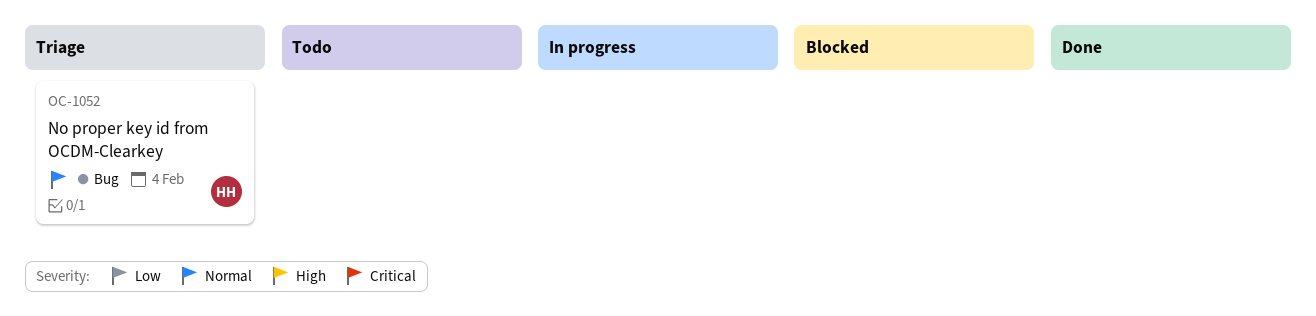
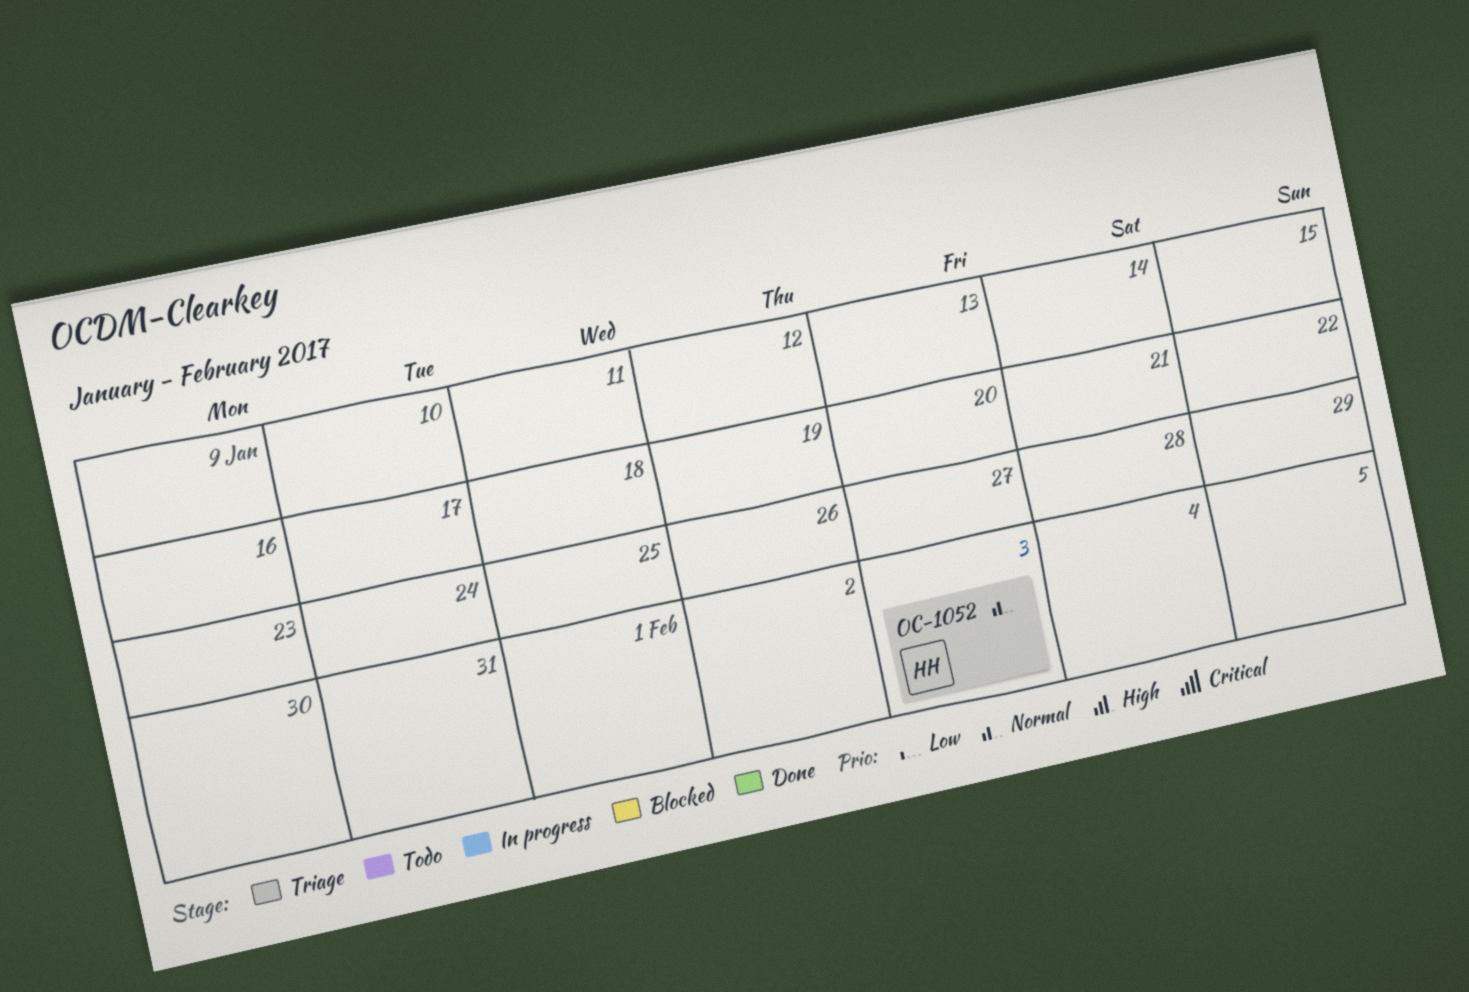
OC-1052, due: Feb 4 -> Feb 3

